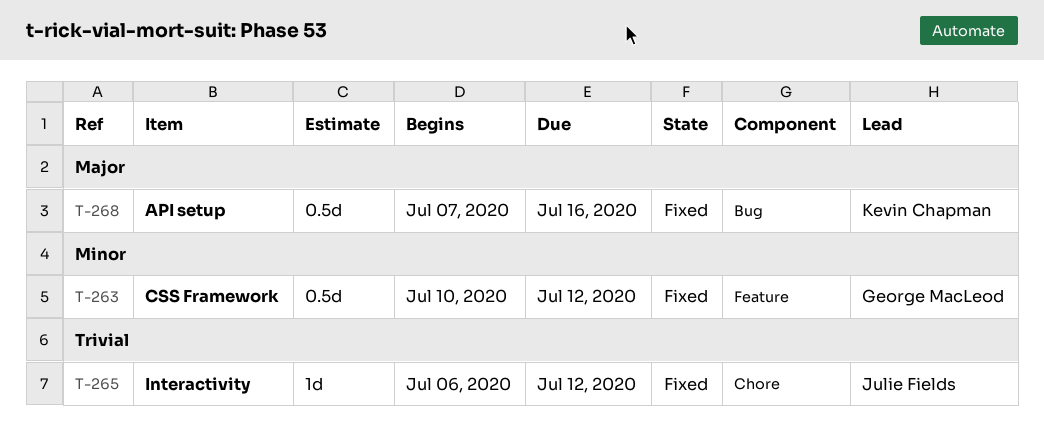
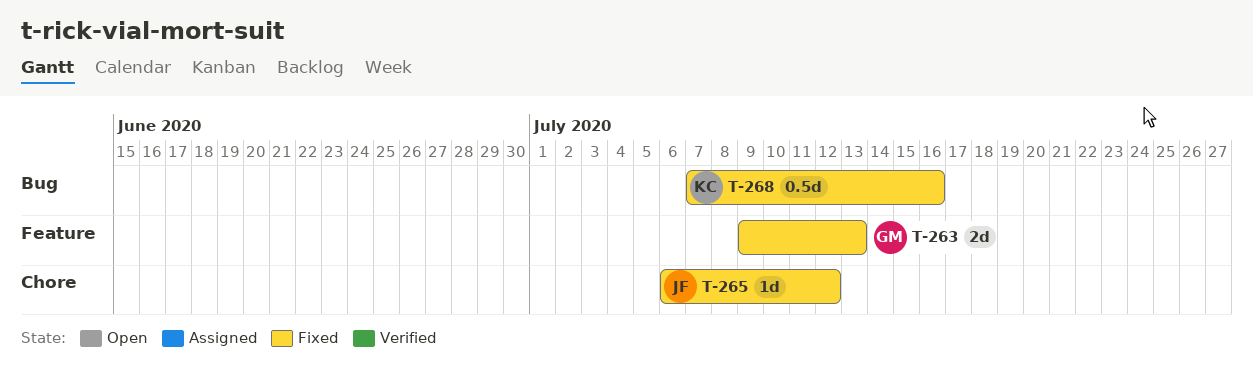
T-263, estimate: 0.5d -> 2d
T-263, start: Jul 10 -> Jul 9
T-263, due: Jul 12 -> Jul 13

